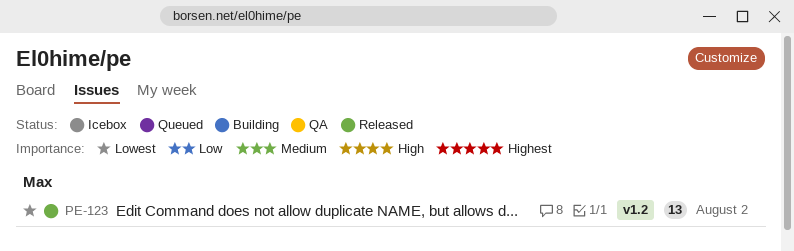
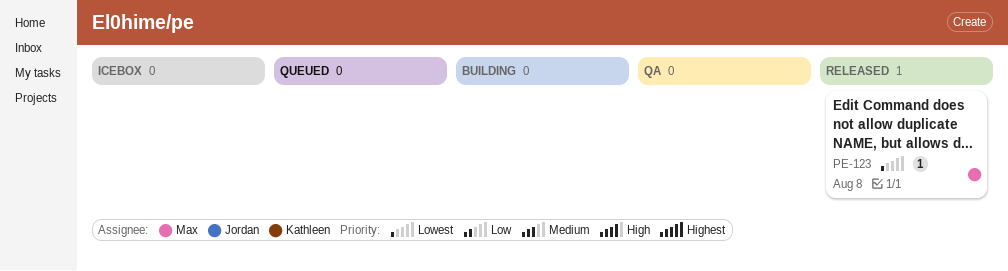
PE-123, estimate: 13 -> 1
PE-123, due: Aug 2 -> Aug 8

